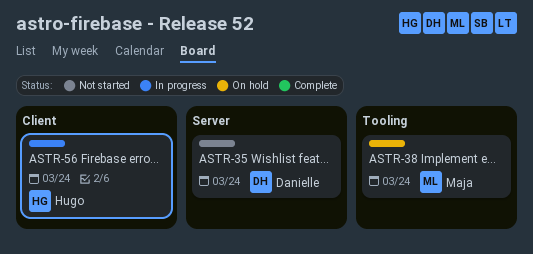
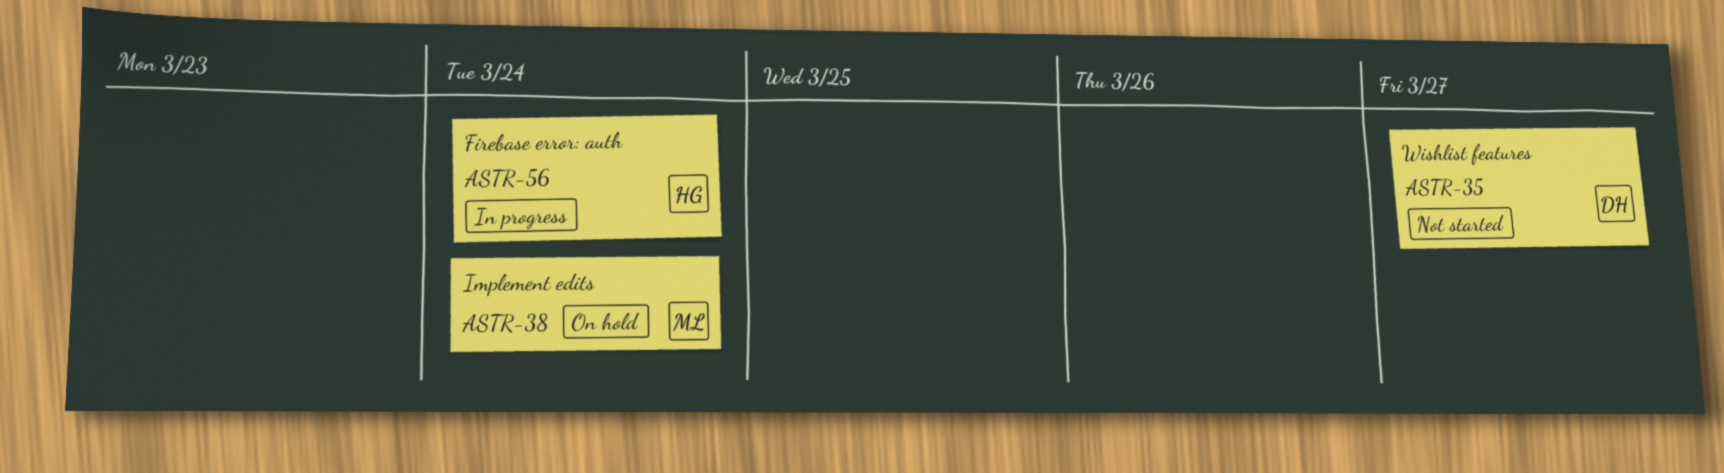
ASTR-35, due: Mar 24 -> Mar 27

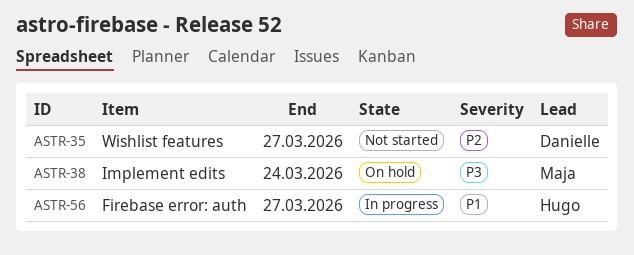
ASTR-56, due: Mar 24 -> Mar 27

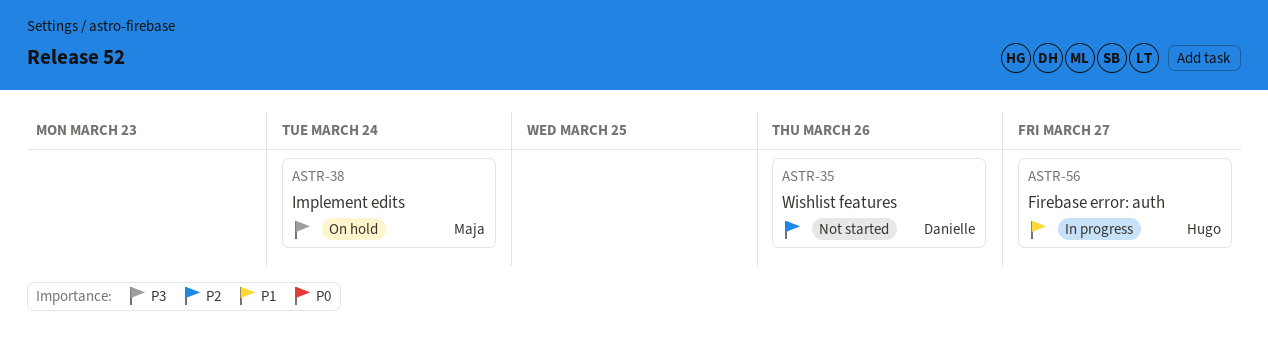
ASTR-35, due: Mar 27 -> Mar 26

